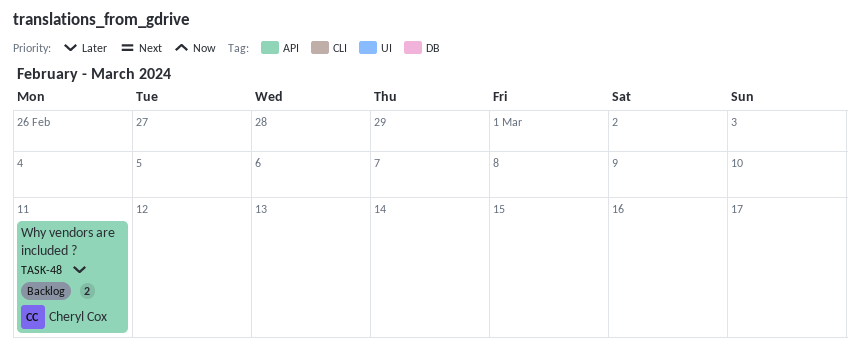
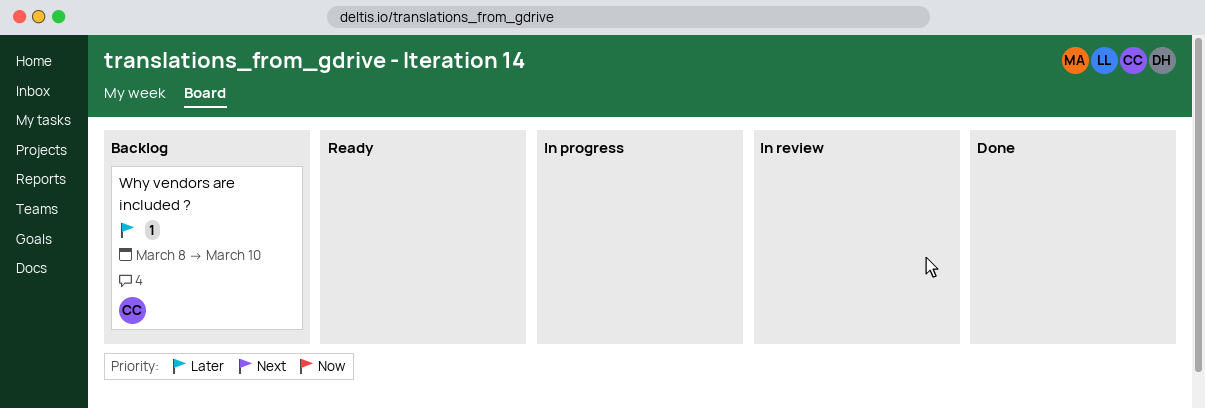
Why vendors are included ?, estimate: 2 -> 1
Why vendors are included ?, due: Mar 11 -> Mar 10

